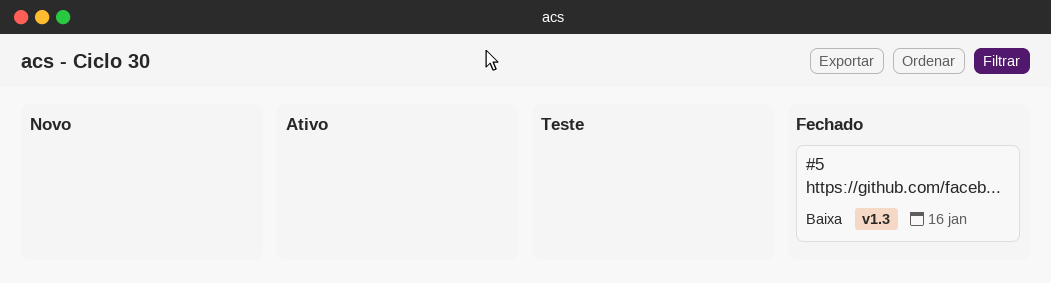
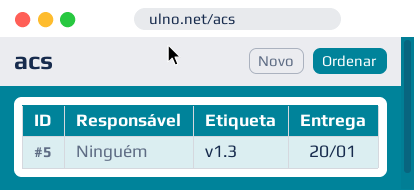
#5, due: Jan 16 -> Jan 20

